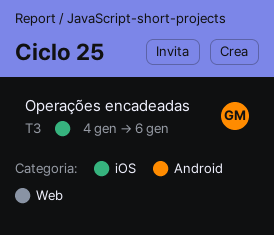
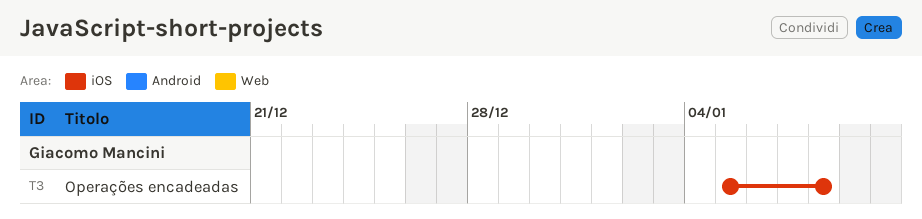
T3, start: Jan 4 -> Jan 5
T3, due: Jan 6 -> Jan 8

